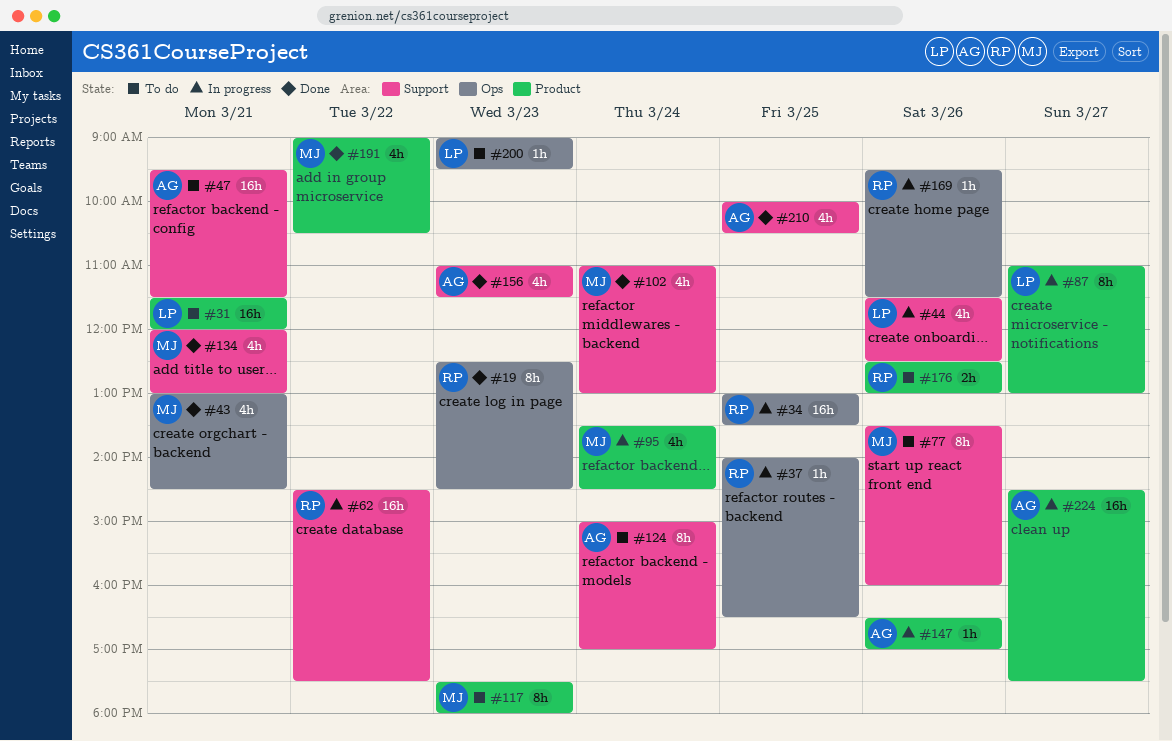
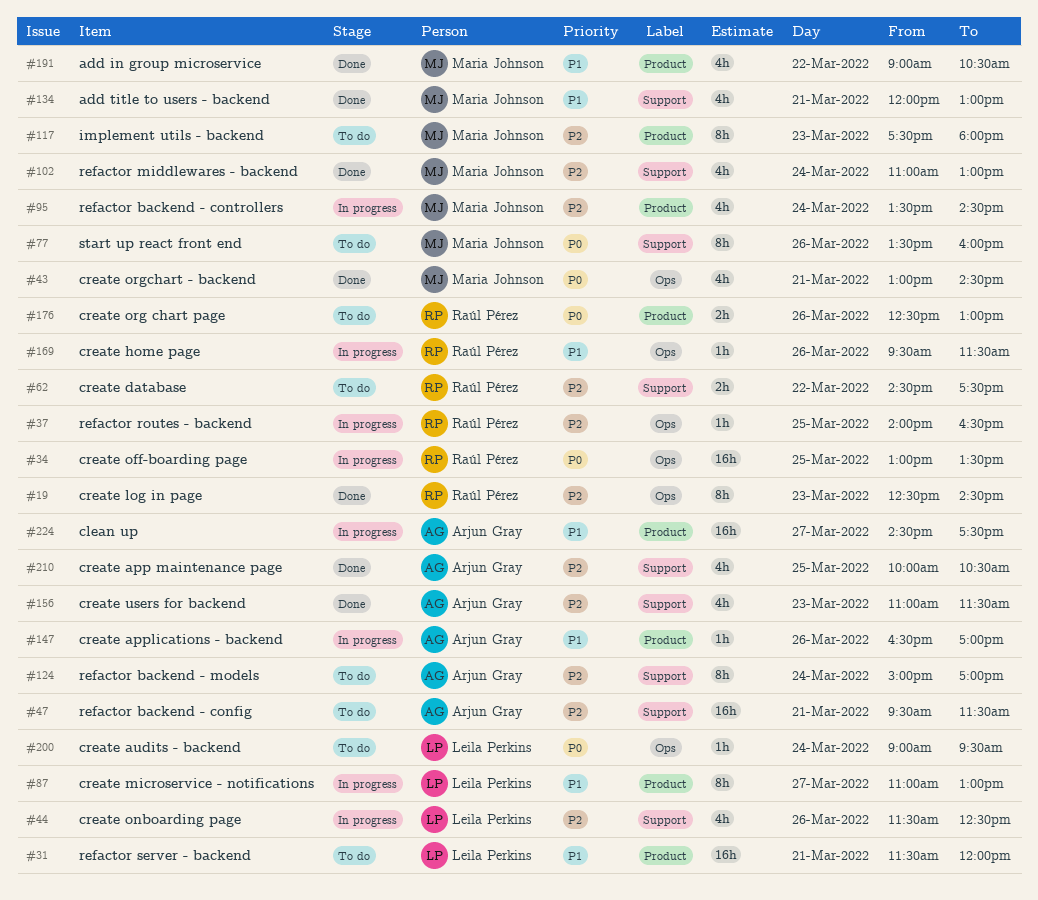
#62, status: In progress -> To do
#62, estimate: 16h -> 2h
#200, day: Mar 23 -> Mar 24

